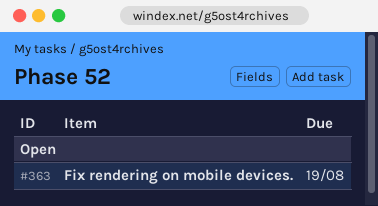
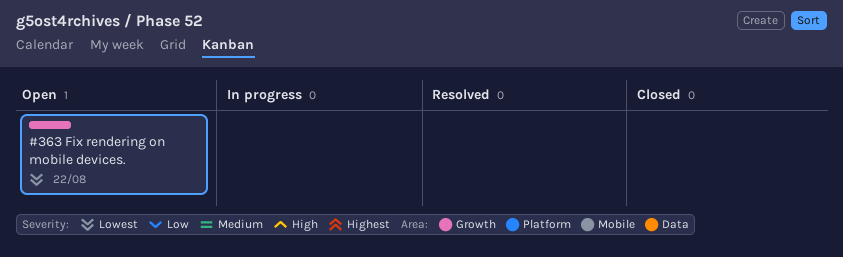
#363, due: Aug 19 -> Aug 22

